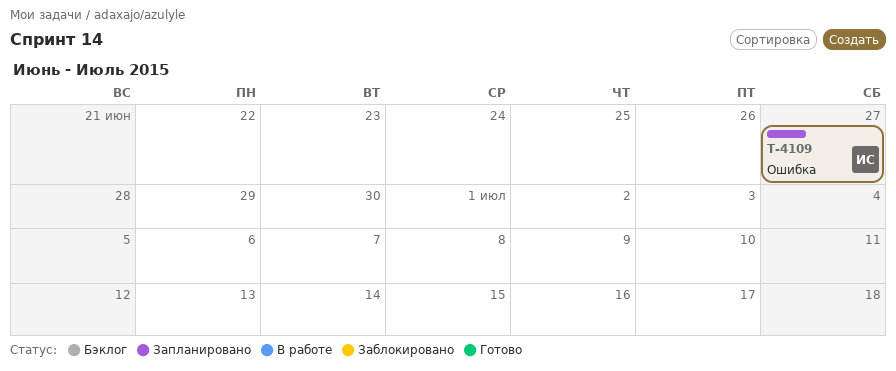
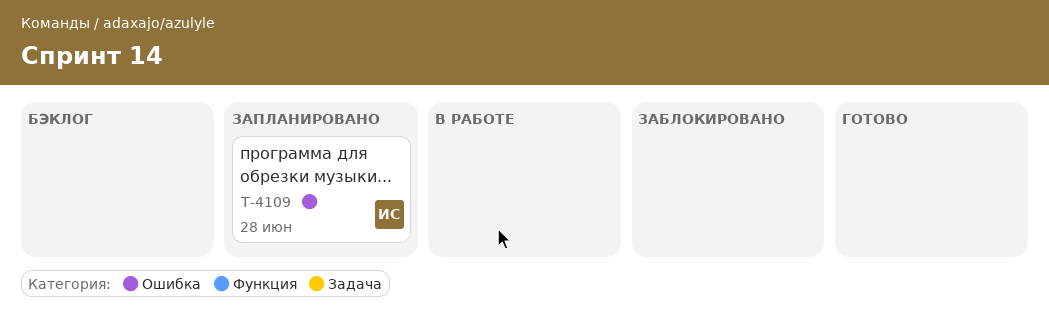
T-4109, due: Jun 27 -> Jun 28

